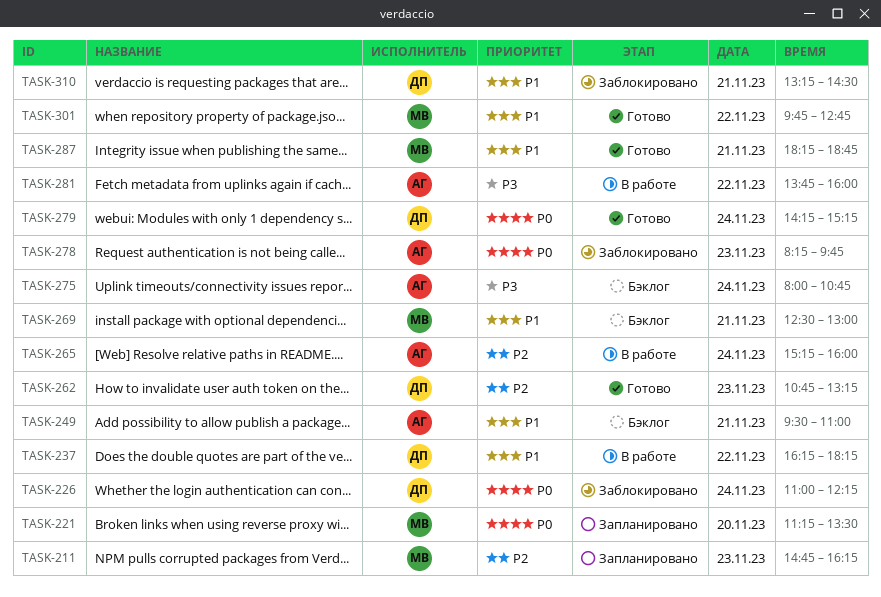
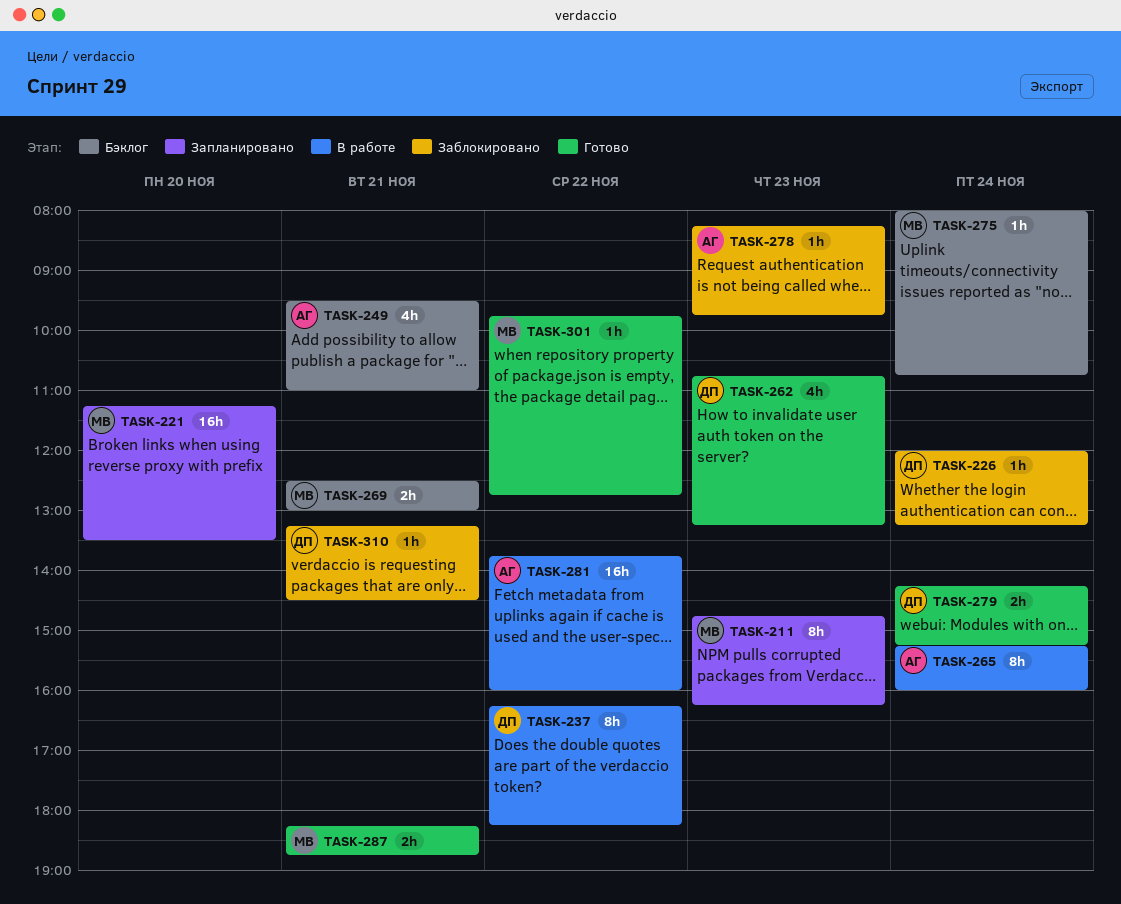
TASK-226, begins: 11:00 -> 12:00
TASK-226, ends: 12:15 -> 13:15
TASK-275, owner: АГ -> МВ

